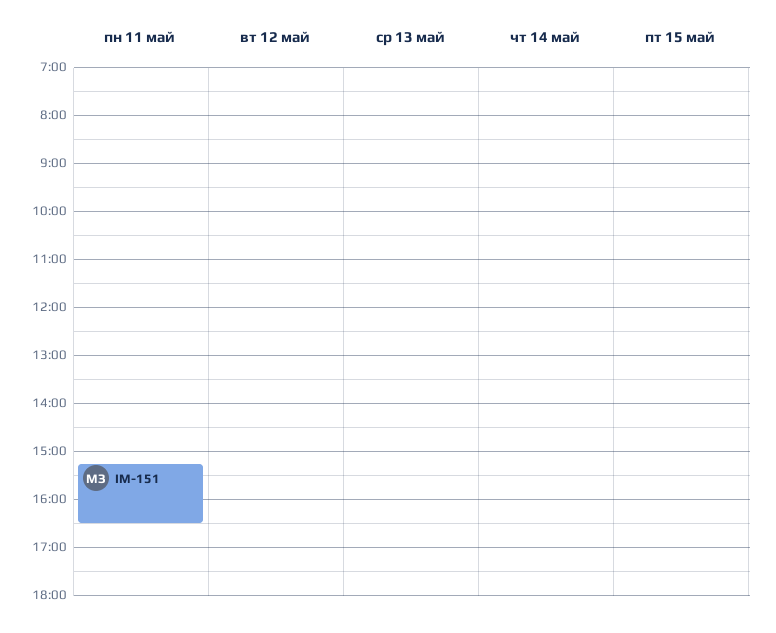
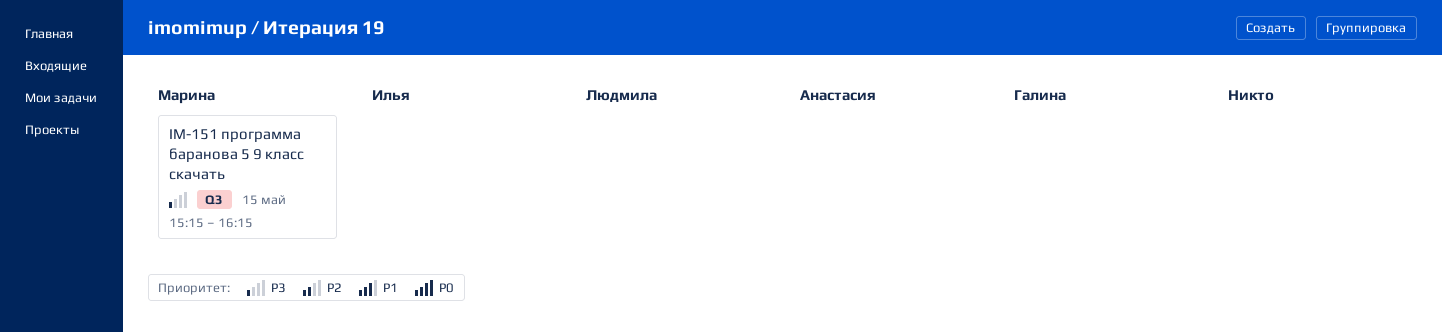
IM-151, day: May 11 -> May 15
IM-151, ends: 16:30 -> 16:15

